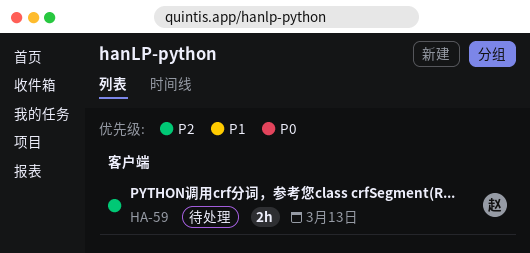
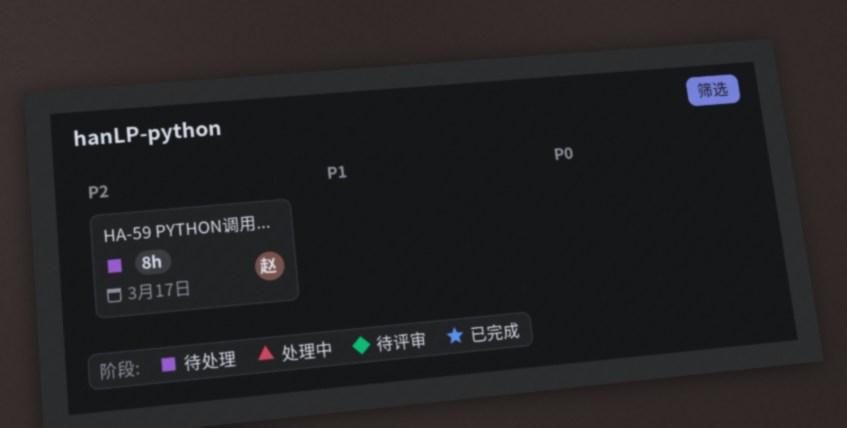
HA-59, estimate: 2h -> 8h
HA-59, due: Mar 13 -> Mar 17

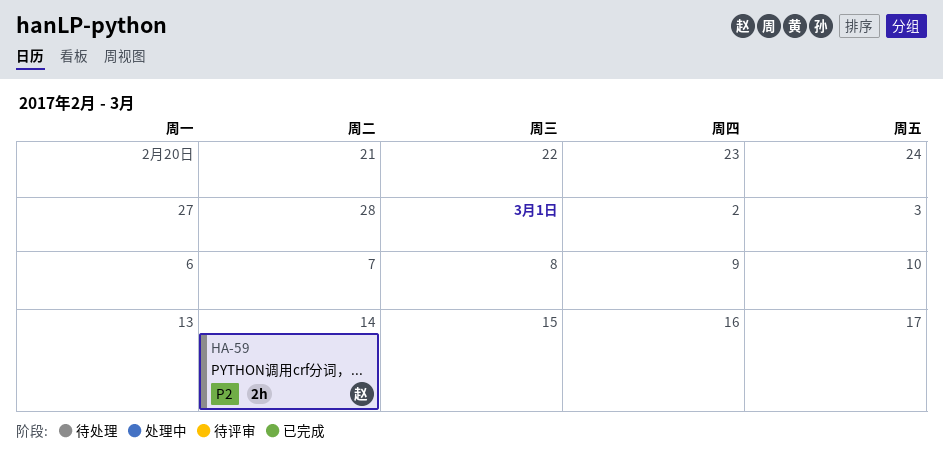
HA-59, estimate: 8h -> 2h
HA-59, due: Mar 17 -> Mar 14

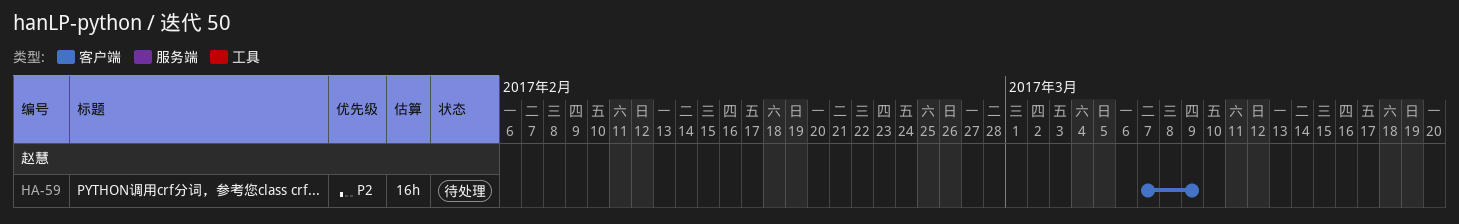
HA-59, estimate: 2h -> 16h
HA-59, due: Mar 14 -> Mar 9

